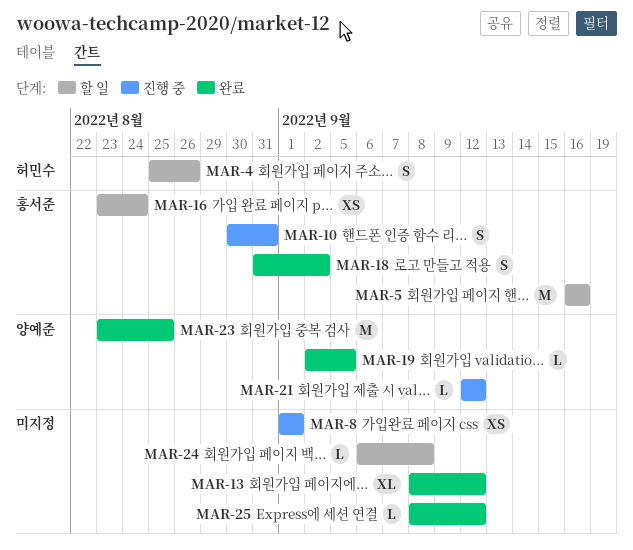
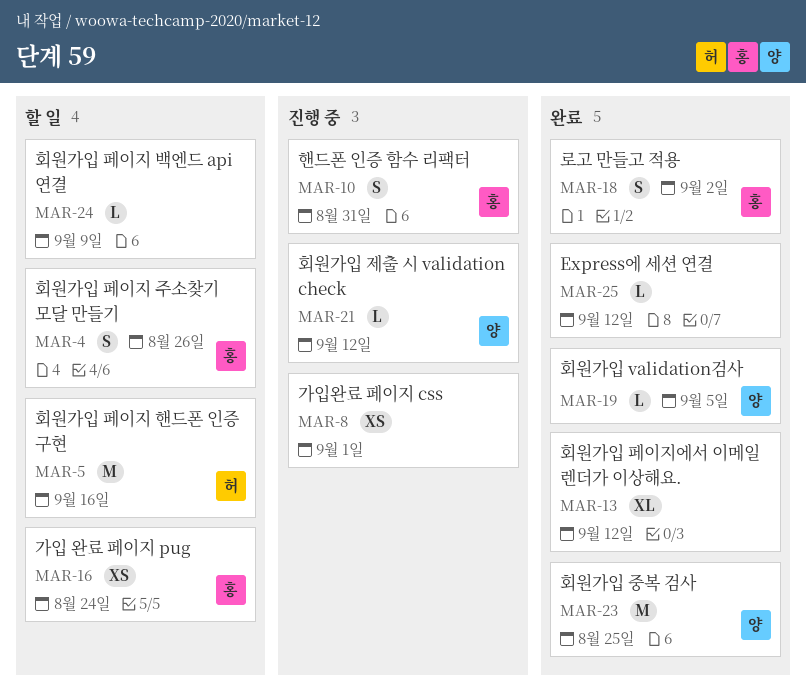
MAR-4, owner: 허민수 -> 홍서준
MAR-5, owner: 홍서준 -> 허민수
MAR-24, due: Sep 8 -> Sep 9

